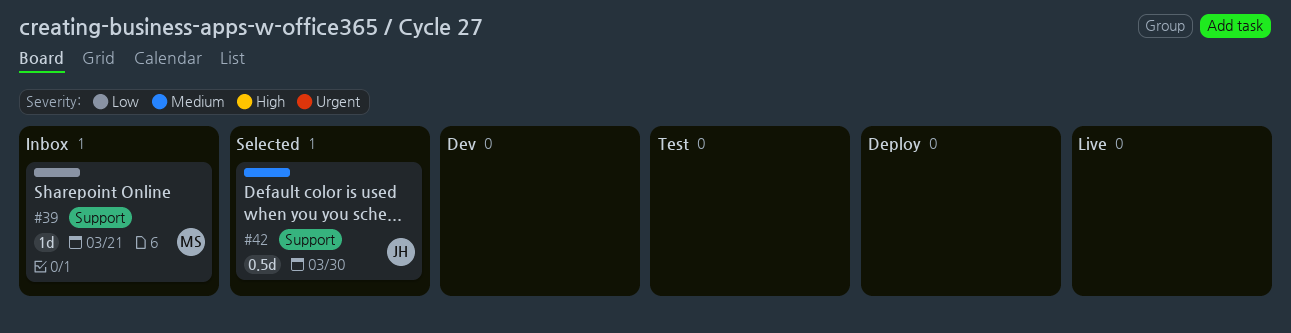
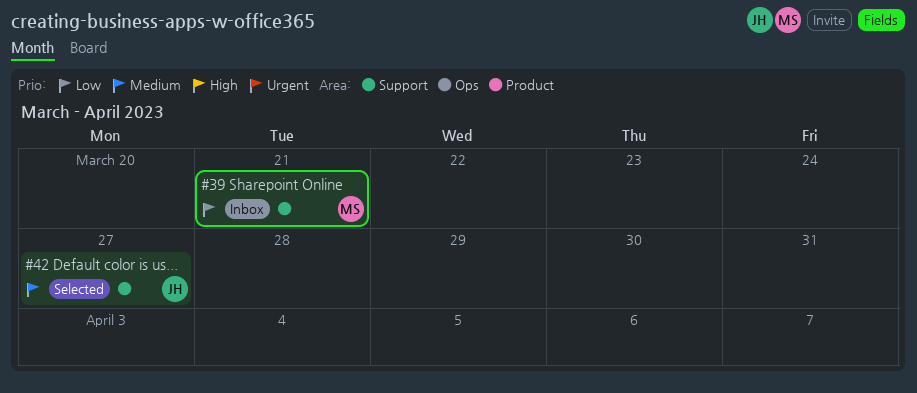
#42, due: Mar 30 -> Mar 27

